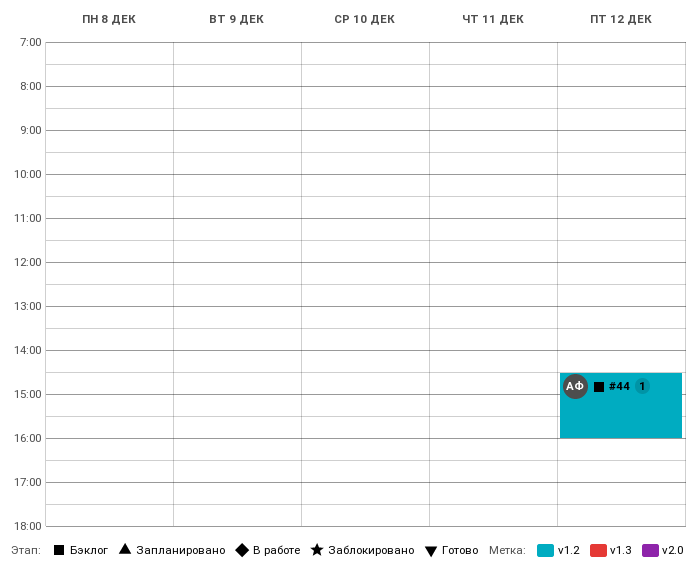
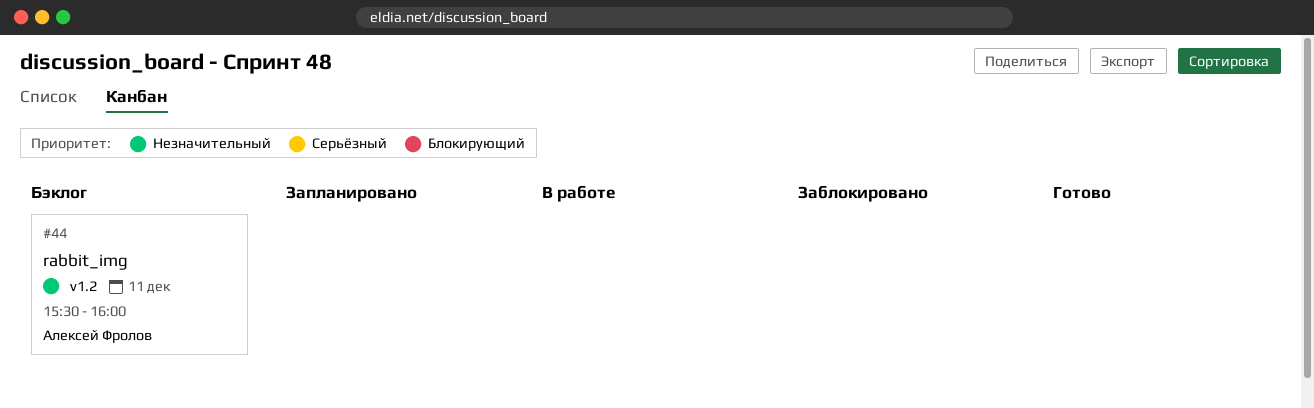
#44, day: Dec 12 -> Dec 11
#44, begins: 14:30 -> 15:30

